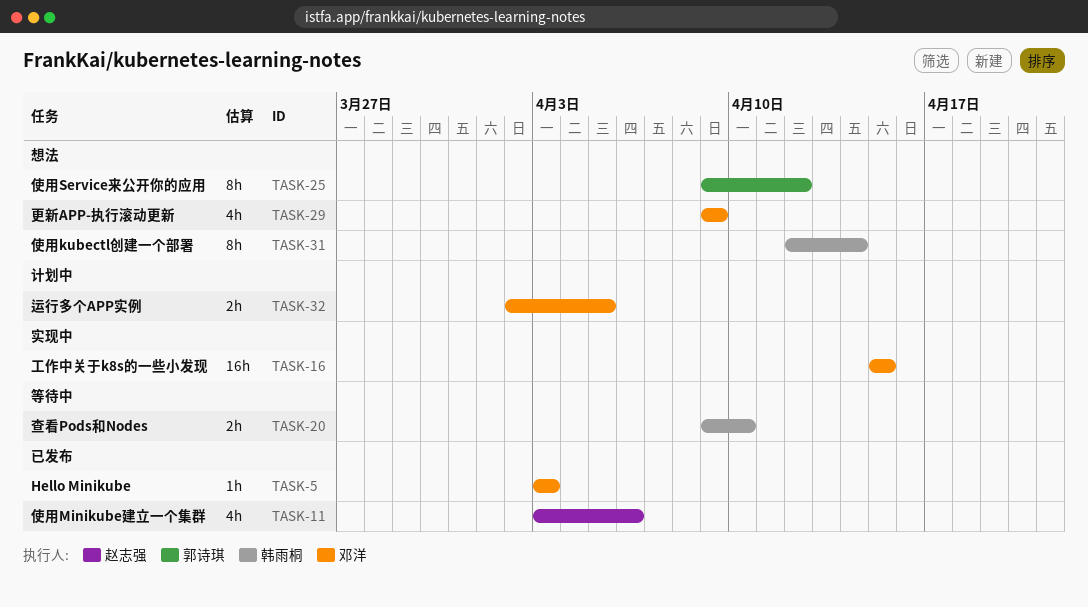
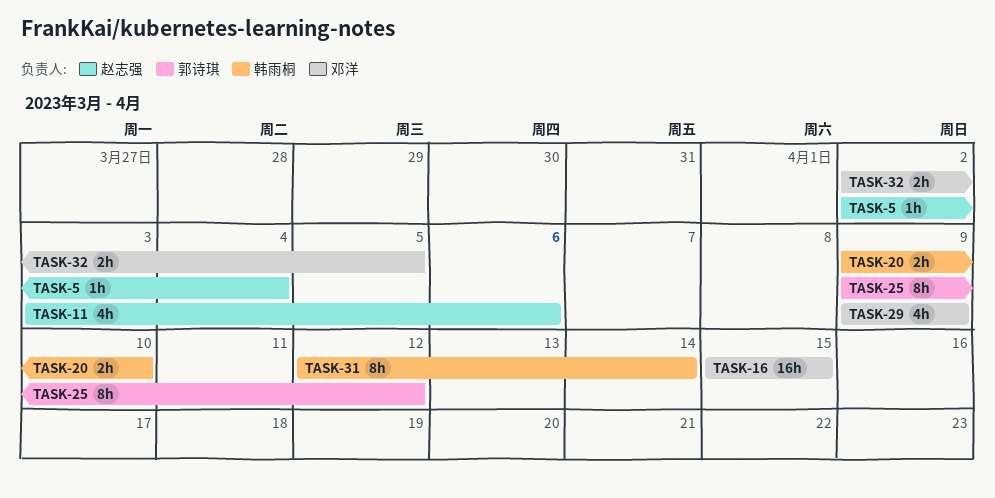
TASK-5, owner: 邓洋 -> 赵志强
TASK-5, start: Apr 3 -> Apr 2
TASK-5, due: Apr 3 -> Apr 4

